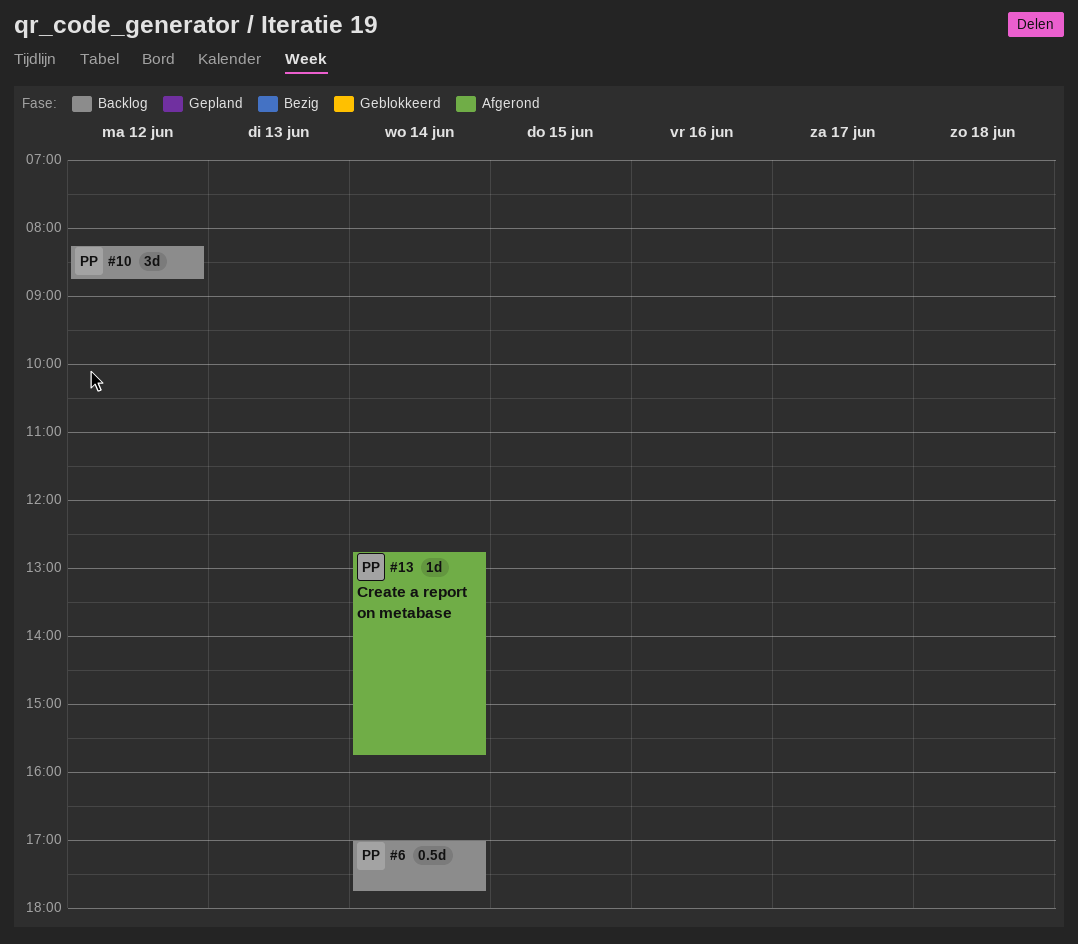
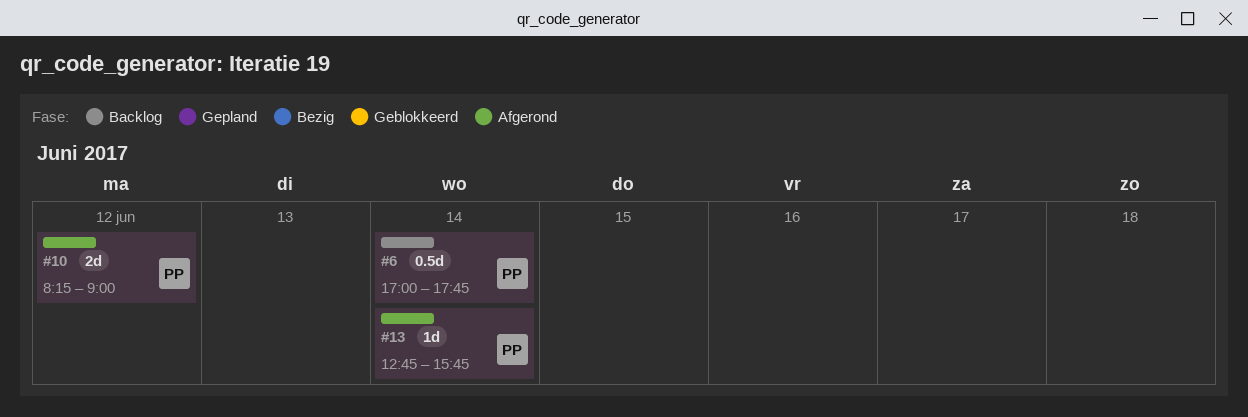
#10, status: Backlog -> Afgerond
#10, estimate: 3d -> 2d
#10, ends: 08:45 -> 09:00

